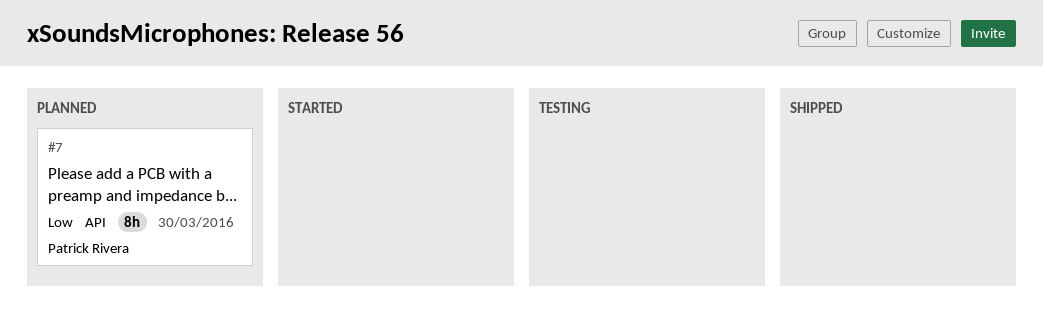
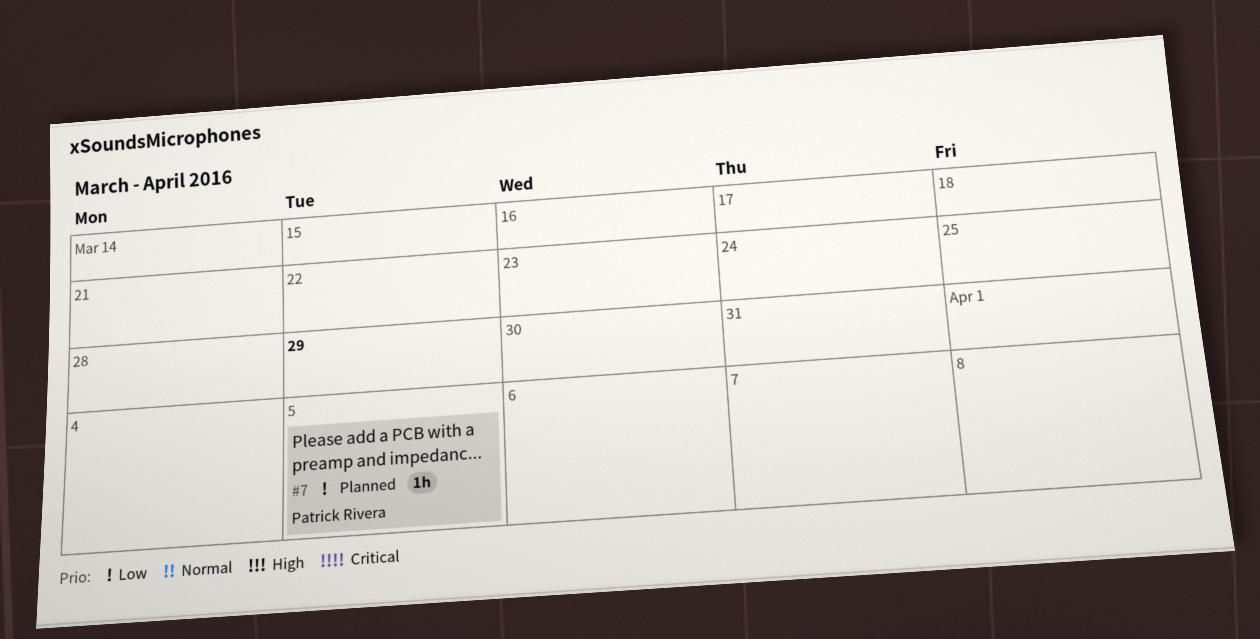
#7, estimate: 8h -> 1h
#7, due: Mar 30 -> Apr 5

